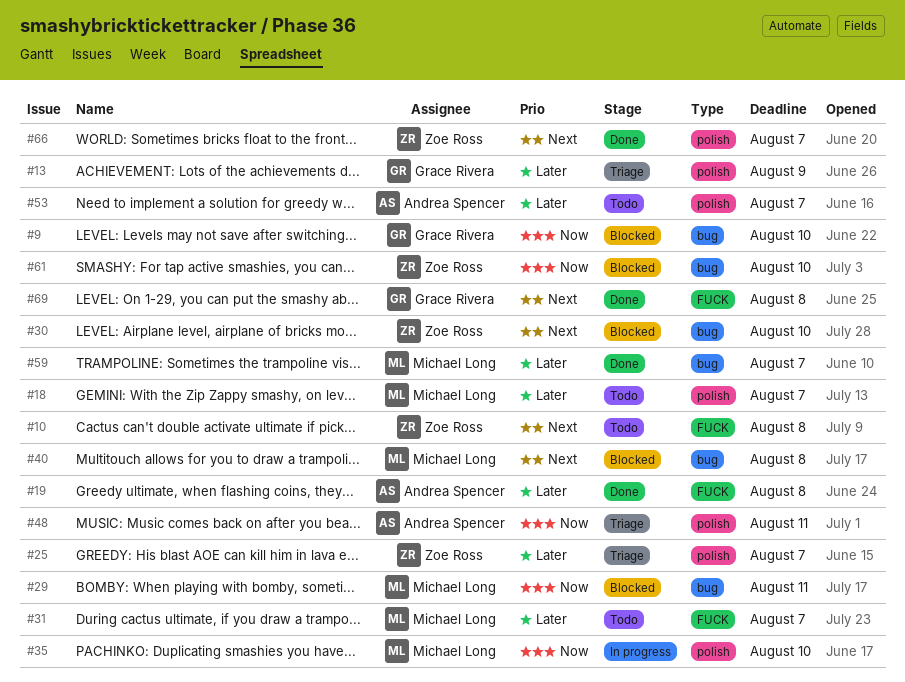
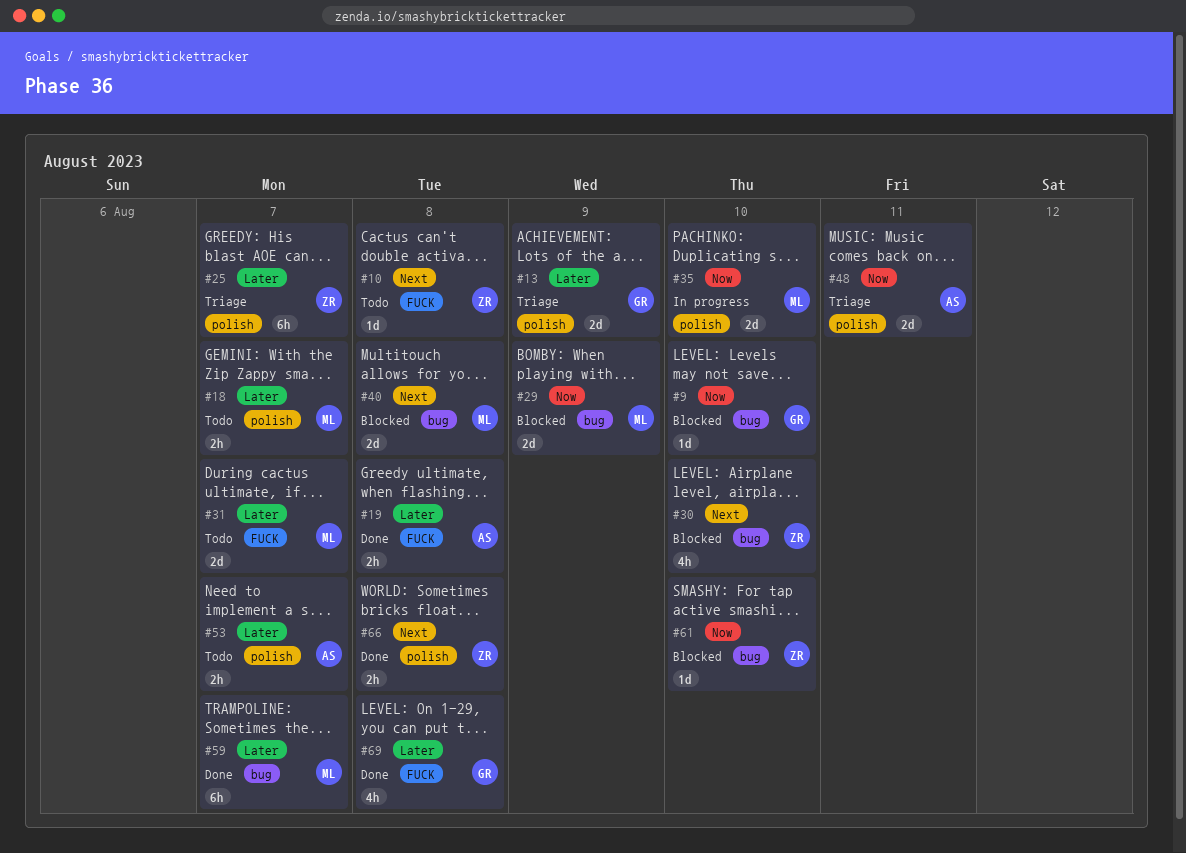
#29, due: Aug 11 -> Aug 9
#66, due: Aug 7 -> Aug 8
#69, priority: Next -> Later

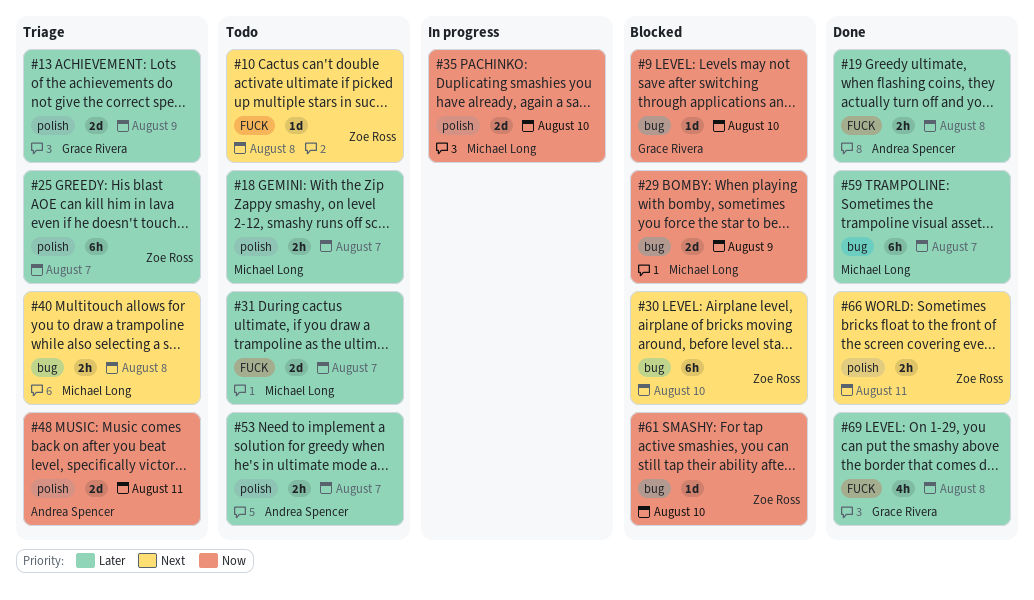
#30, estimate: 4h -> 6h
#40, status: Blocked -> Triage
#40, estimate: 2d -> 2h
#66, due: Aug 8 -> Aug 11

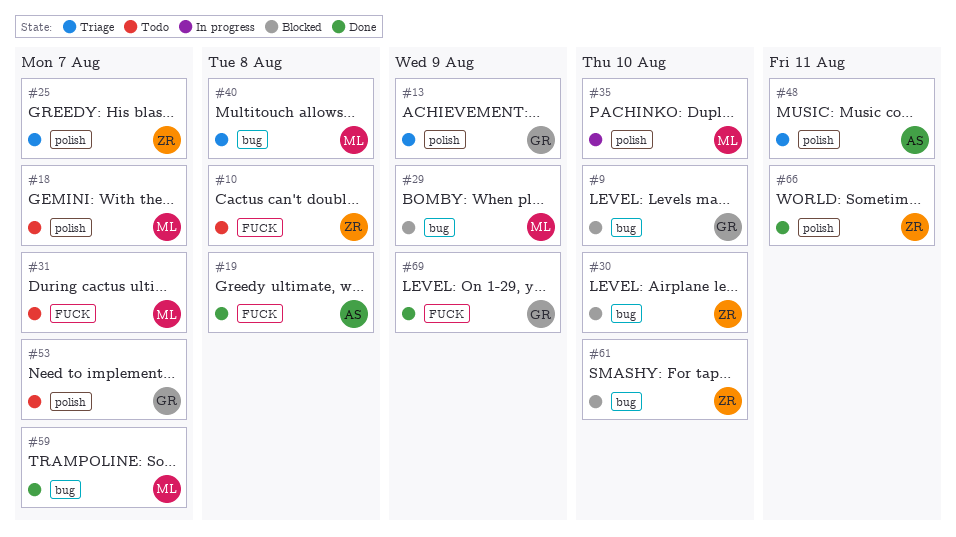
#53, owner: Andrea Spencer -> Grace Rivera
#69, due: Aug 8 -> Aug 9

